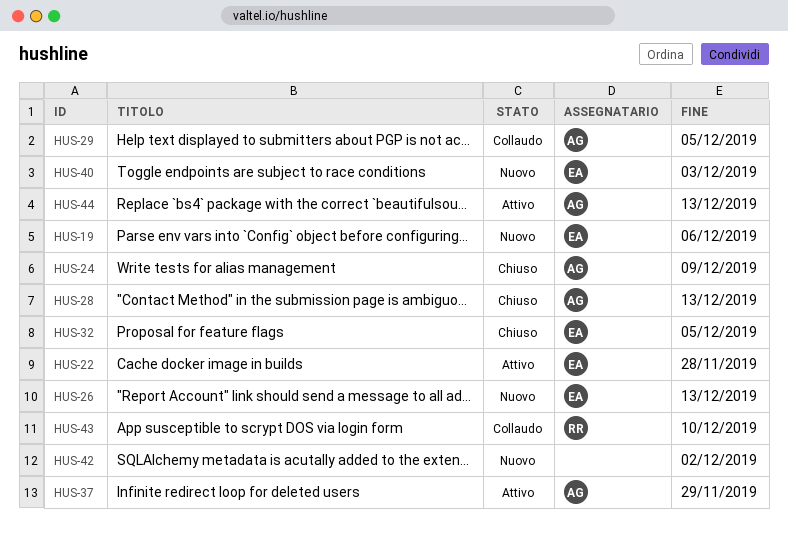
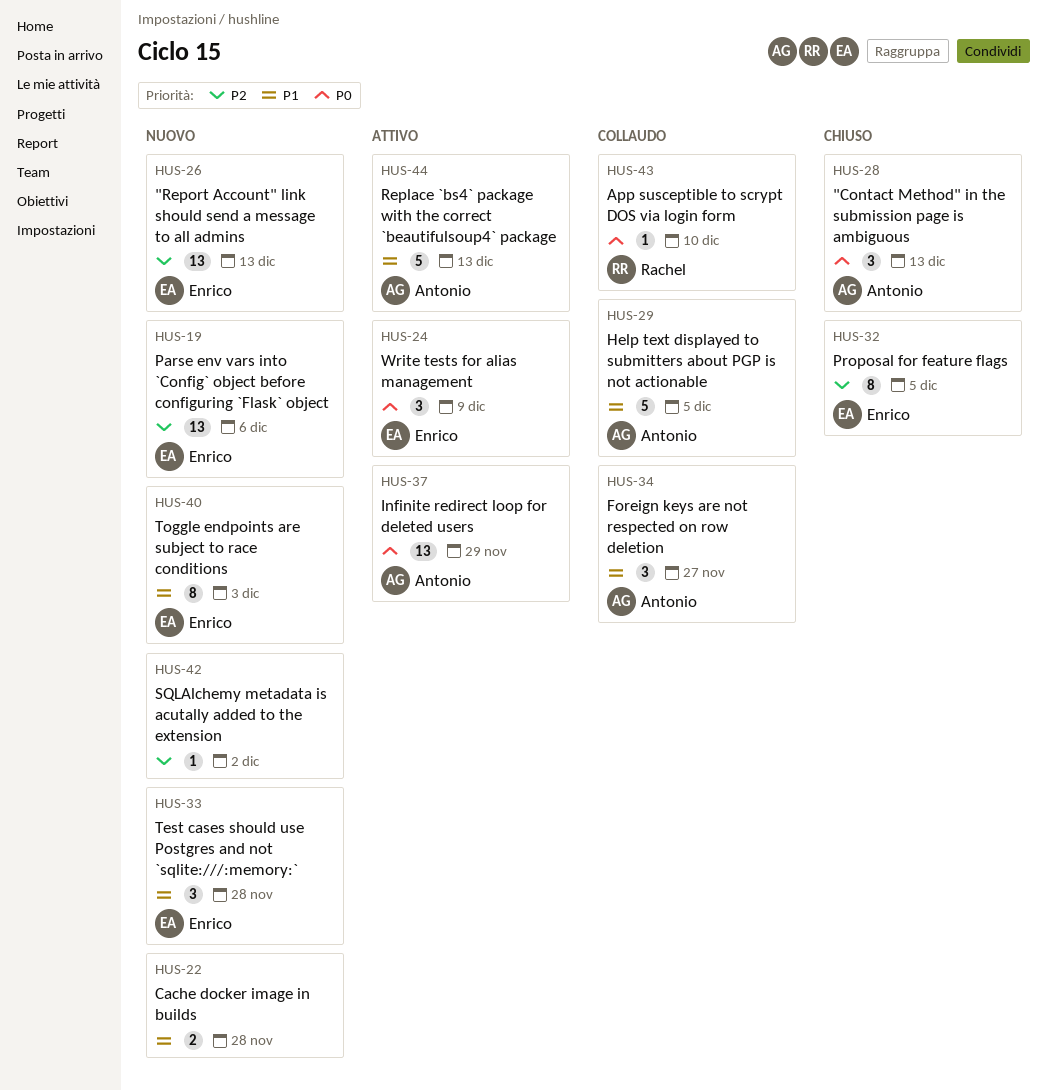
HUS-22, status: Attivo -> Nuovo
HUS-22, owner: Enrico -> none
HUS-24, status: Chiuso -> Attivo
HUS-24, owner: Antonio -> Enrico
HUS-33: none -> present
HUS-34: none -> present

